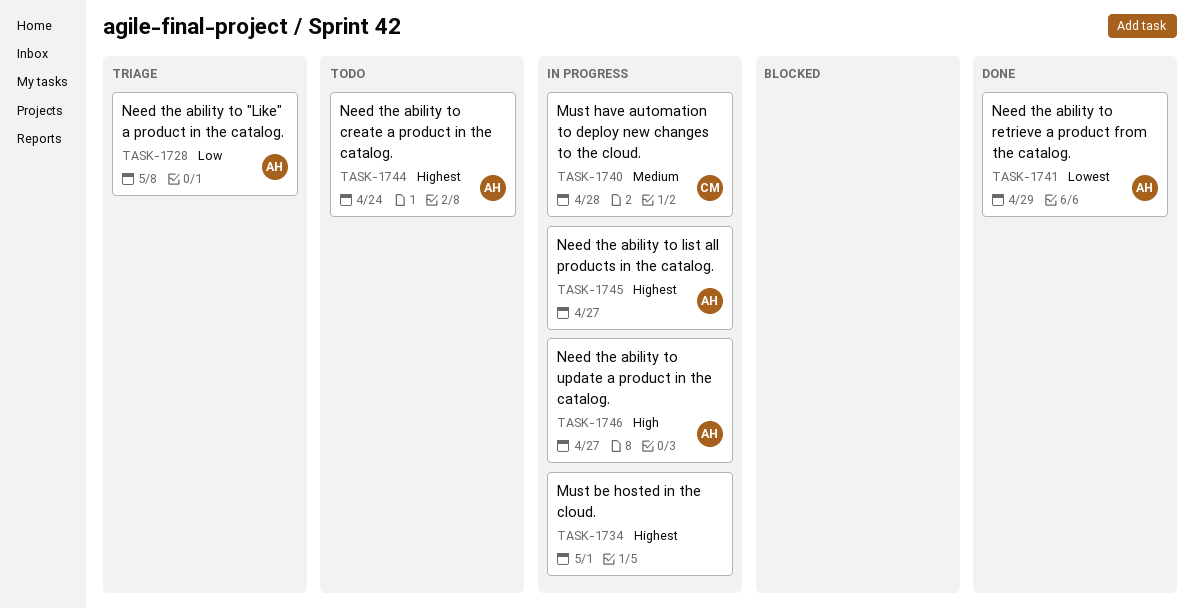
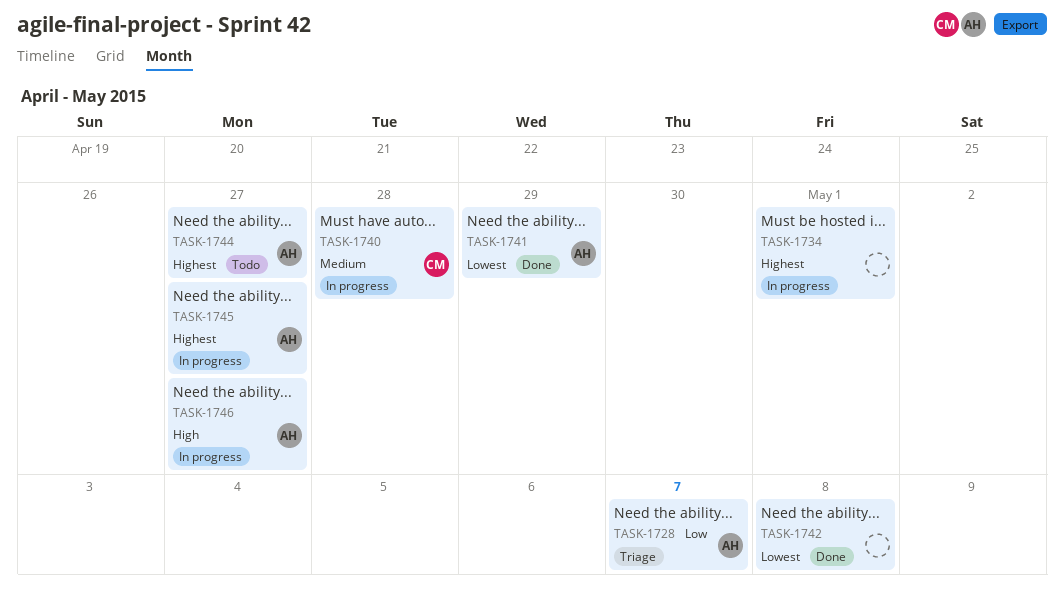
TASK-1728, due: May 8 -> May 7
TASK-1742: none -> present
TASK-1744, due: Apr 24 -> Apr 27

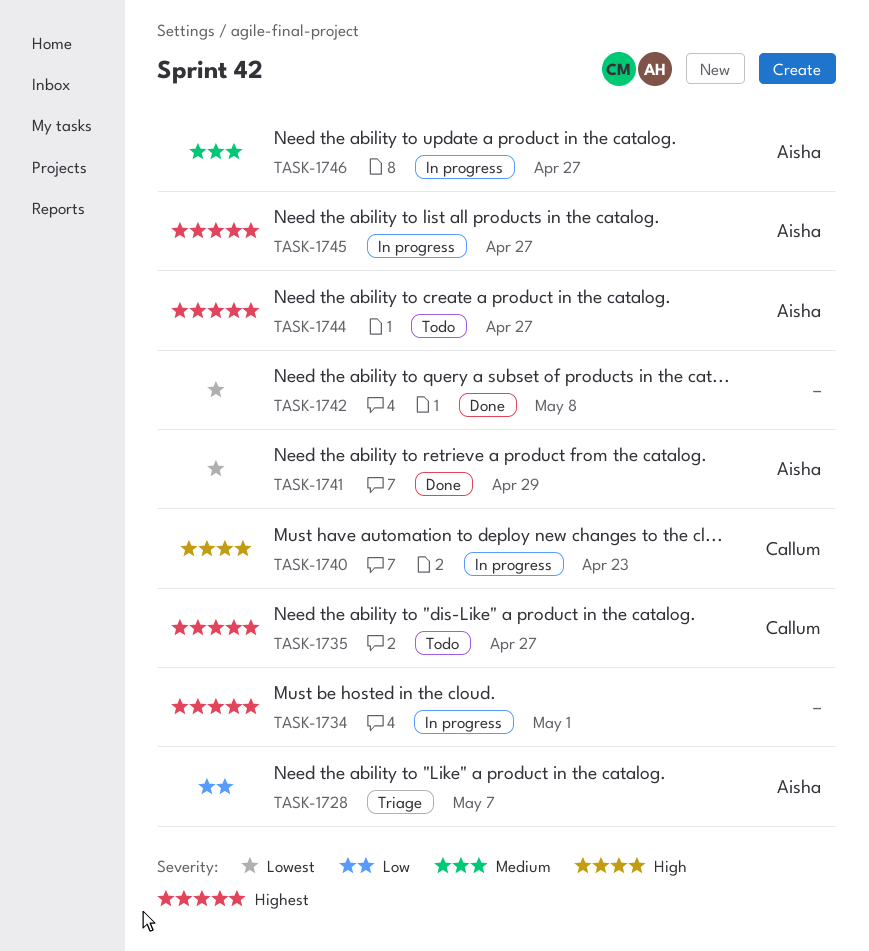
TASK-1735: none -> present
TASK-1740, priority: Medium -> High
TASK-1740, due: Apr 28 -> Apr 23
TASK-1746, priority: High -> Medium

